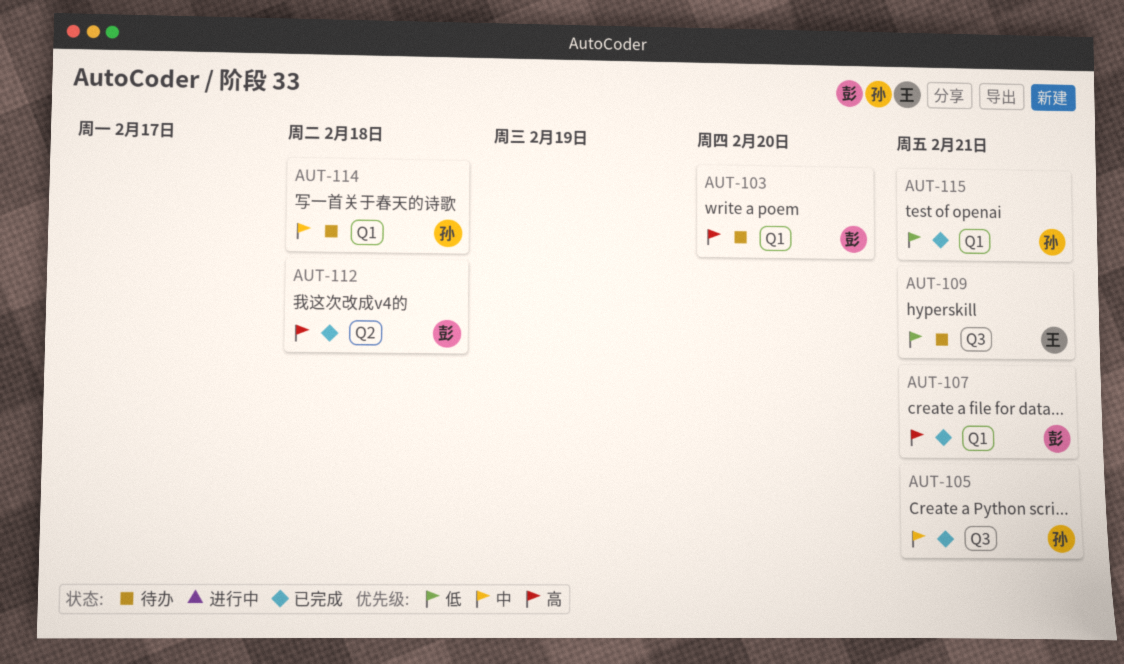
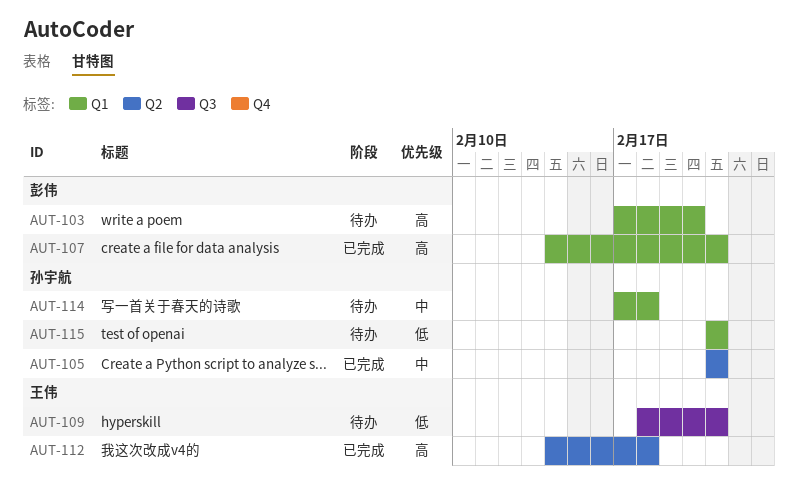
AUT-105, label: Q3 -> Q2
AUT-112, owner: 彭伟 -> 王伟
AUT-115, status: 已完成 -> 待办

